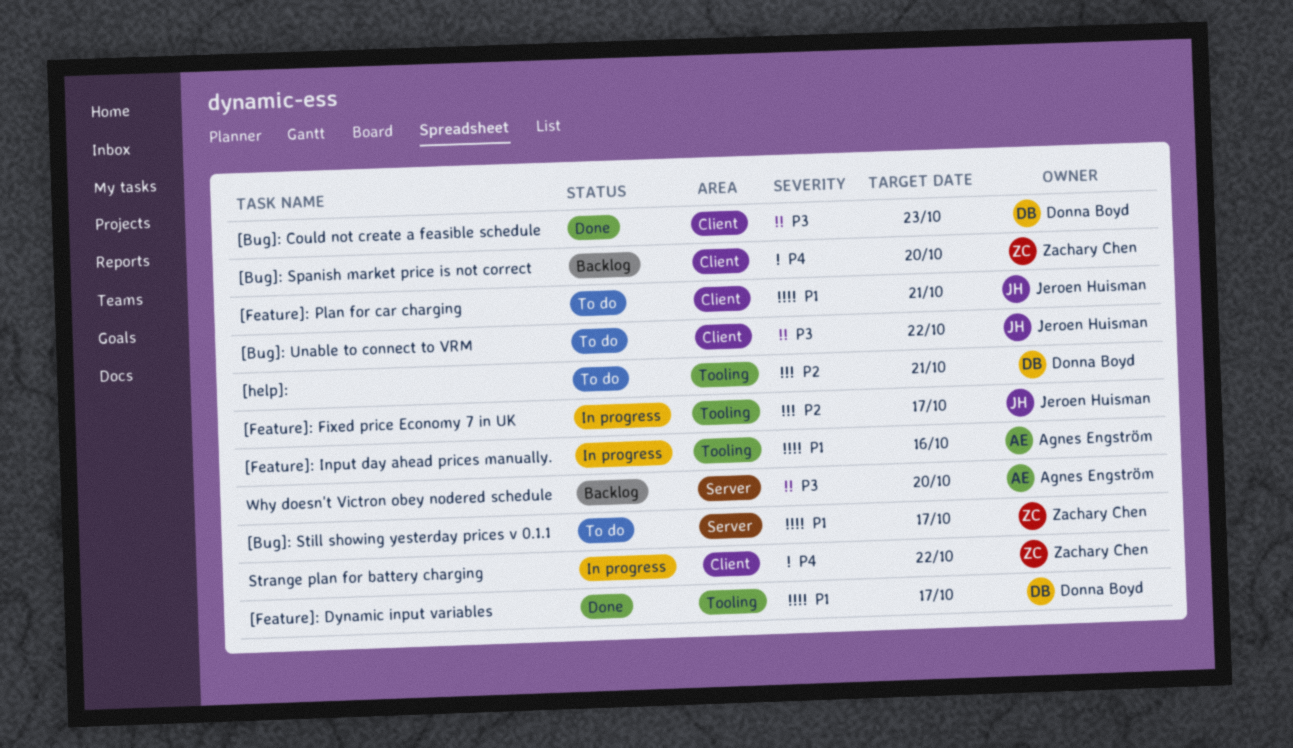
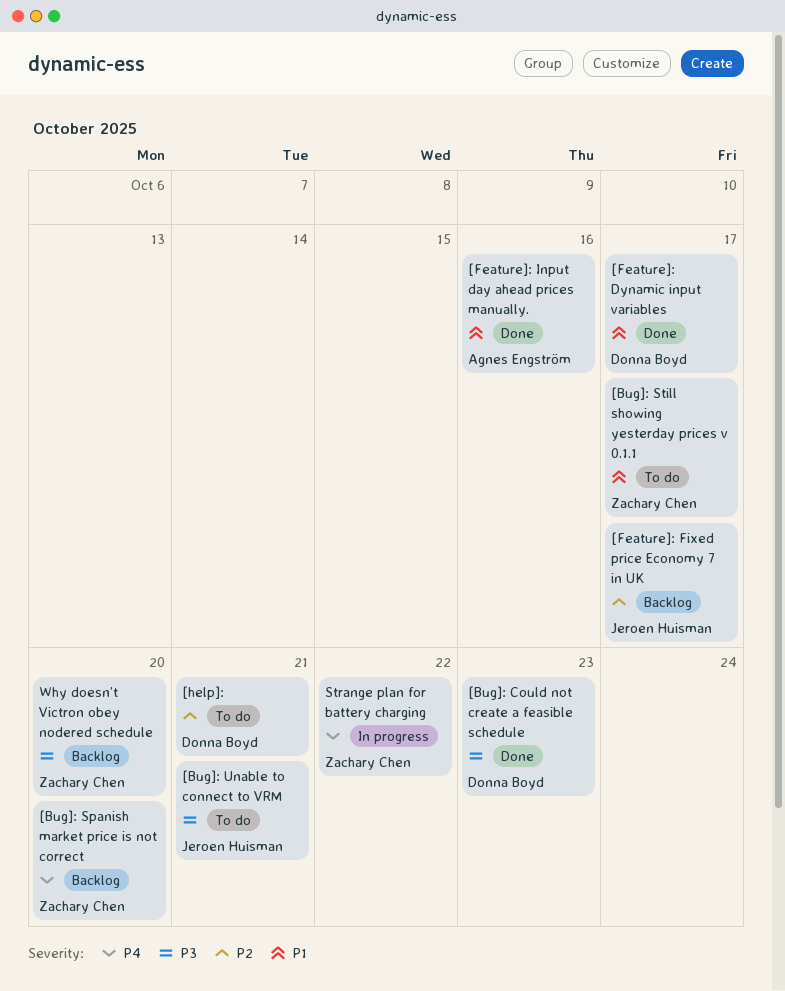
[Bug]: Unable to connect to VRM, due: Oct 22 -> Oct 21
[Feature]: Fixed price Economy 7 in UK, status: In progress -> Backlog
[Feature]: Input day ahead prices manually., status: In progress -> Done
[Feature]: Plan for car charging: present -> none
Why doesn’t Victron obey nodered schedule, owner: Agnes Engström -> Zachary Chen

